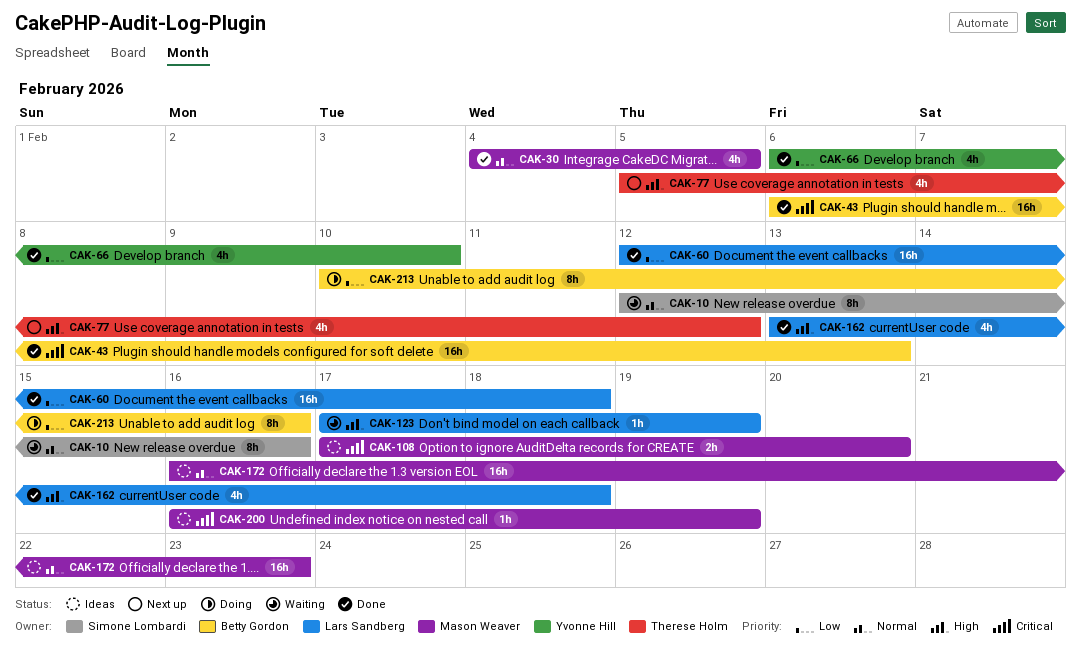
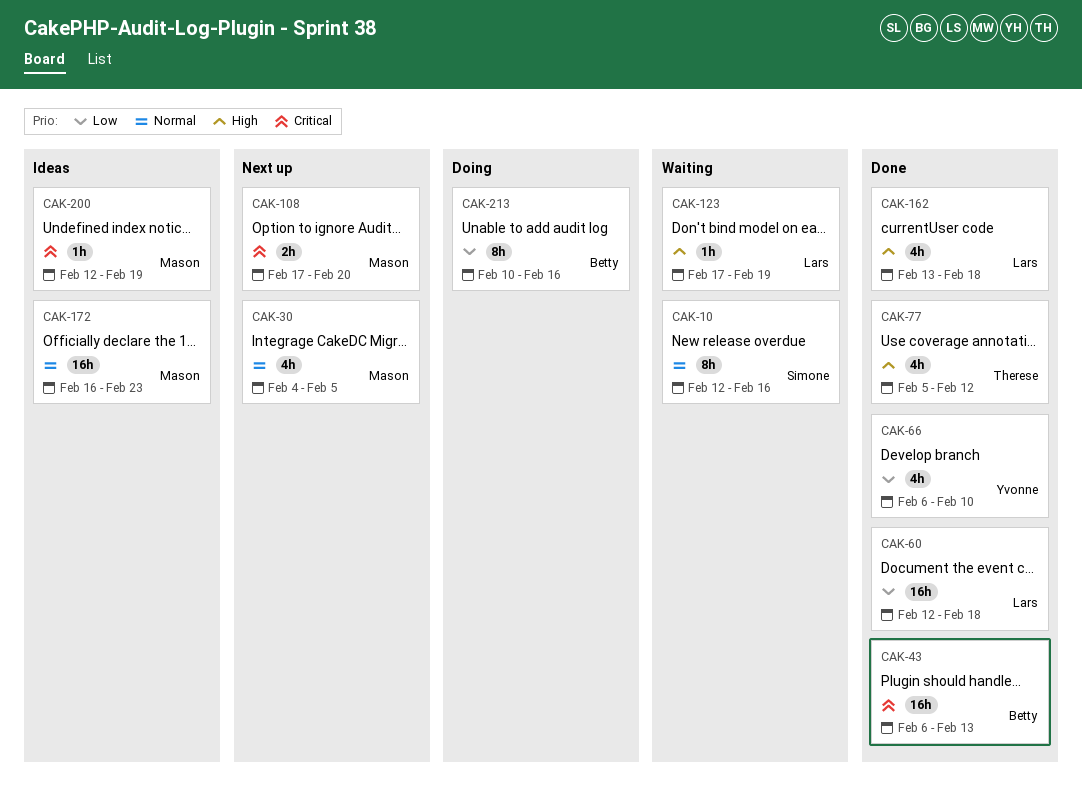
CAK-30, status: Done -> Next up
CAK-77, status: Next up -> Done
CAK-108, status: Ideas -> Next up
CAK-200, start: Feb 16 -> Feb 12

